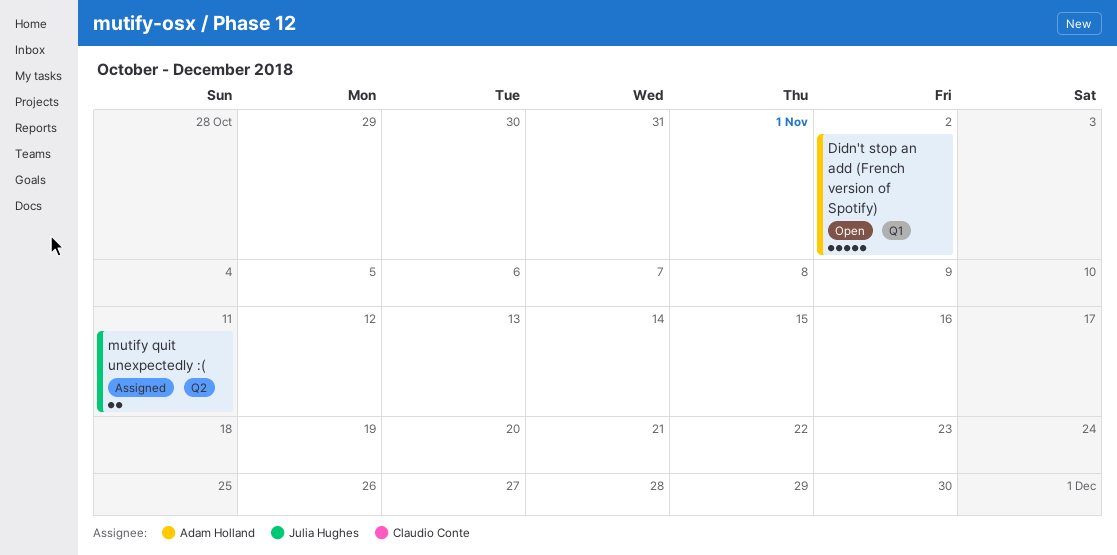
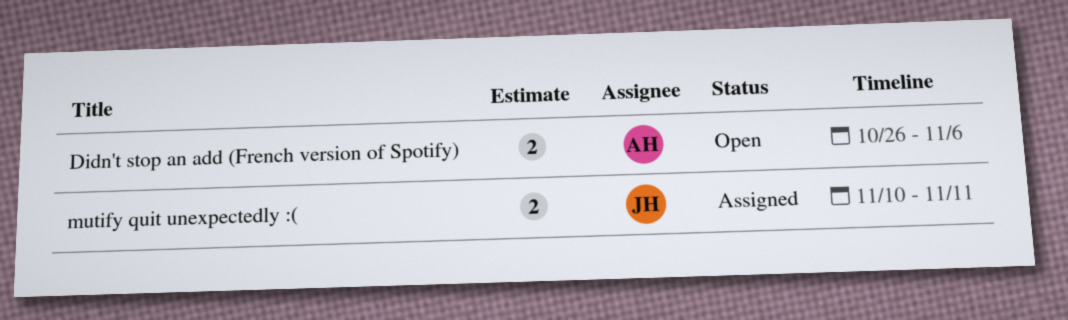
Didn't stop an add (French version of Spotify), estimate: 5 -> 2
Didn't stop an add (French version of Spotify), due: Nov 2 -> Nov 6

